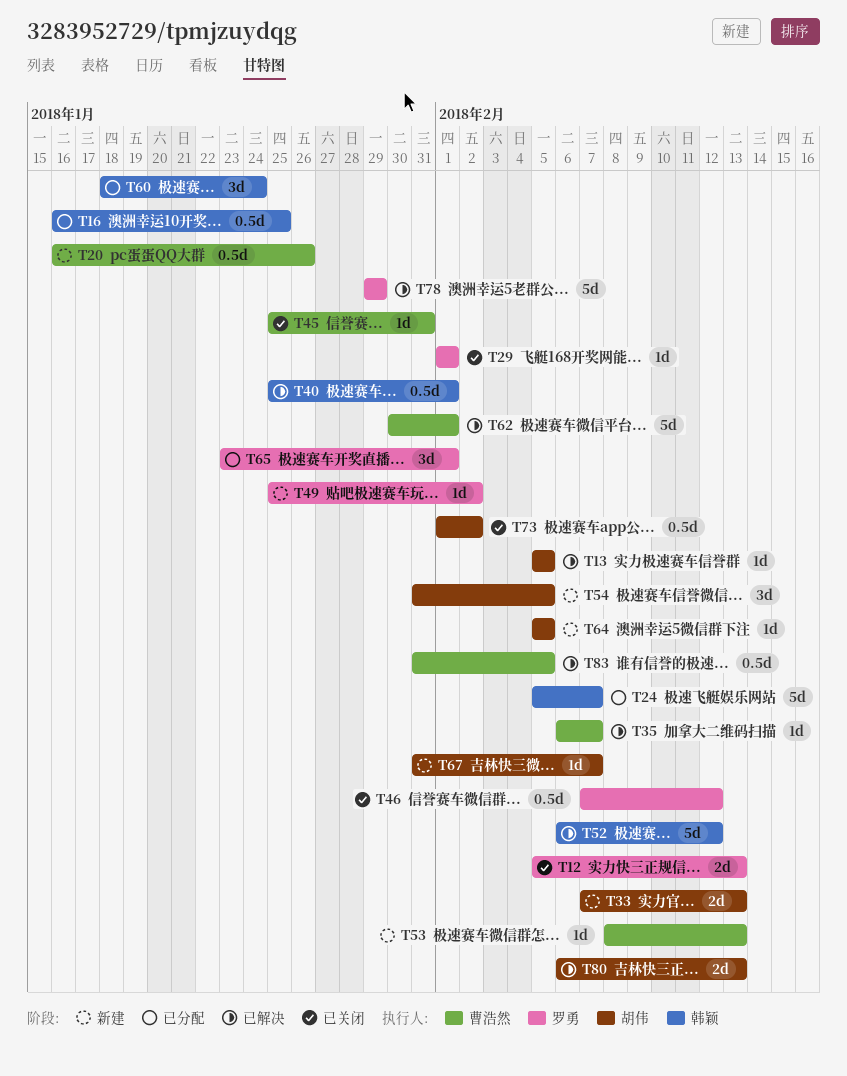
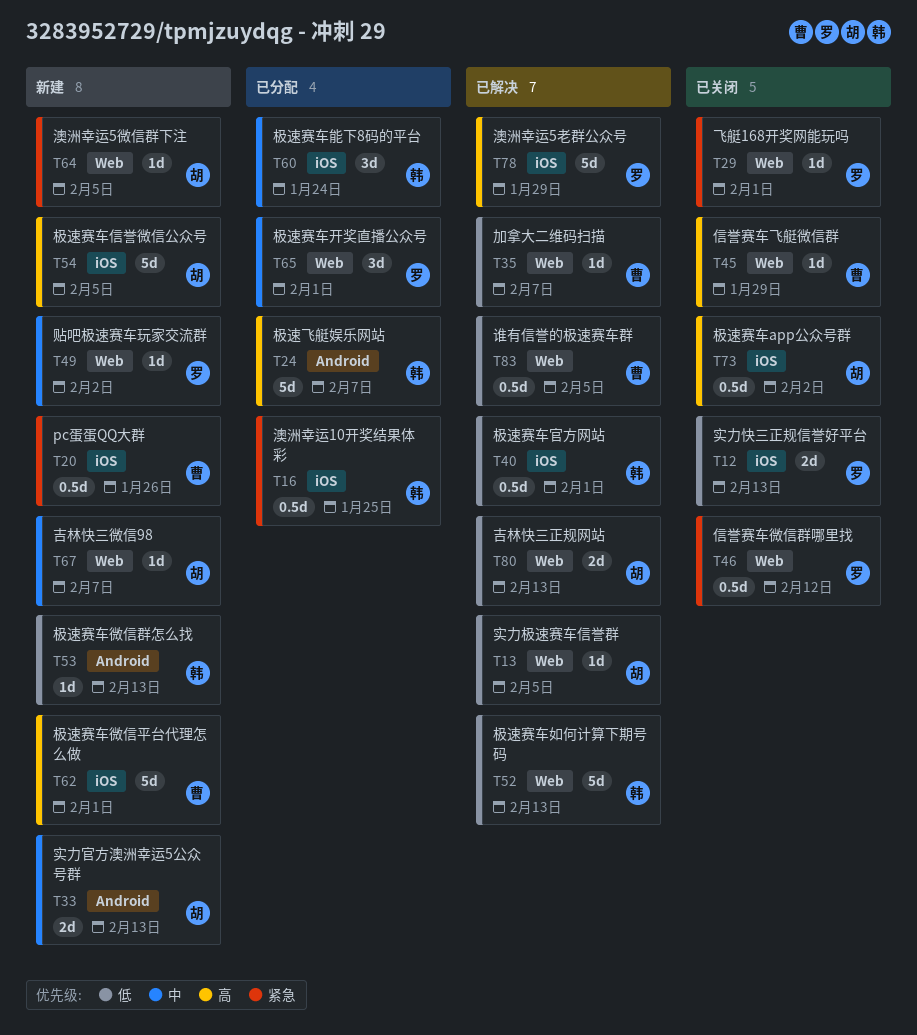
T45, due: Jan 31 -> Jan 29
T52, due: Feb 12 -> Feb 13
T53, owner: 曹浩然 -> 韩颖
T54, estimate: 3d -> 5d
T62, status: 已解决 -> 新建

